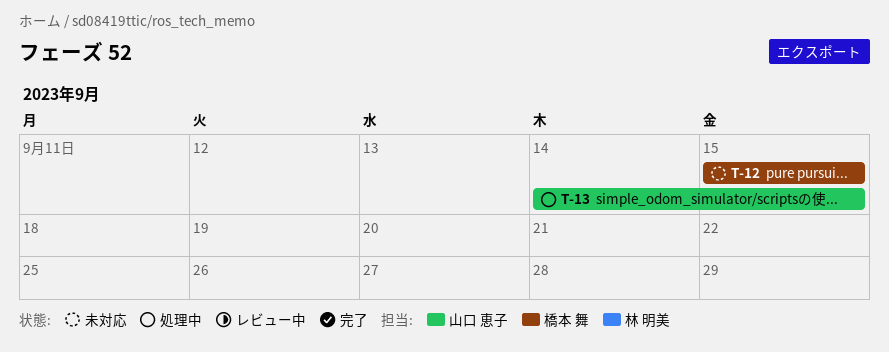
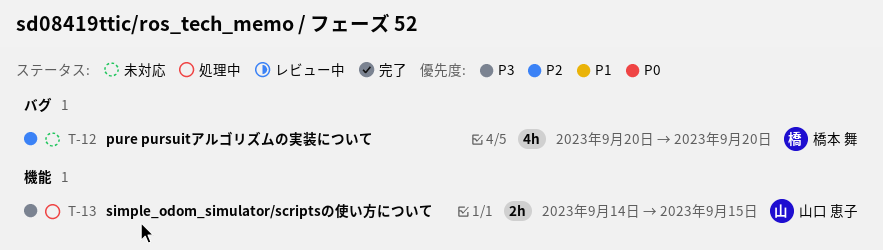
T-12, start: Sep 15 -> Sep 20
T-12, due: Sep 15 -> Sep 20

